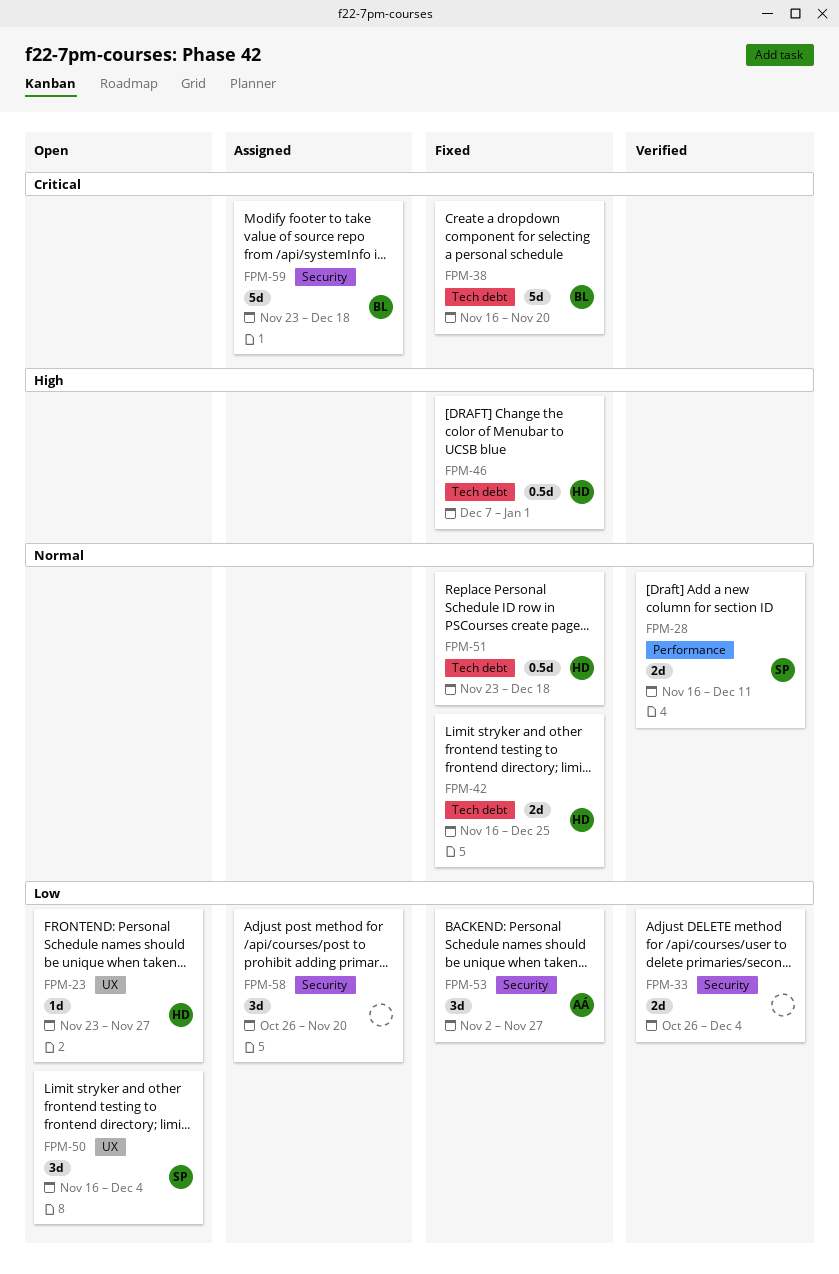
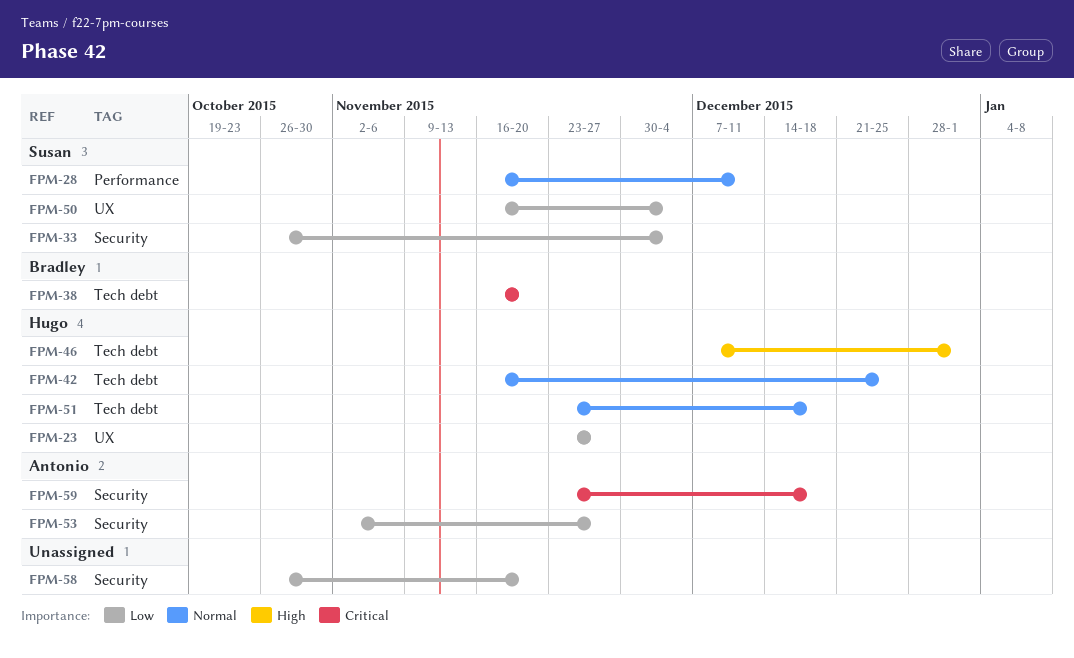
FPM-33, owner: none -> Susan
FPM-59, owner: Bradley -> Antonio

